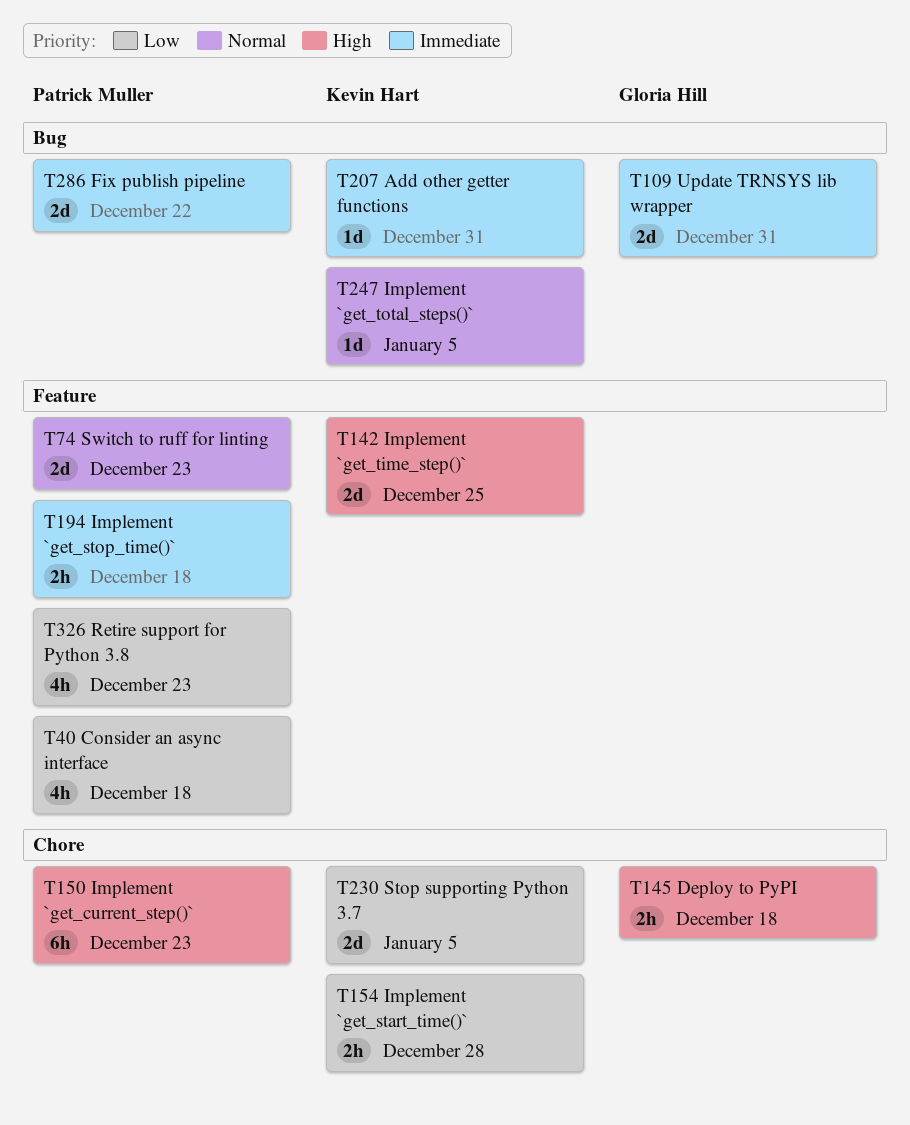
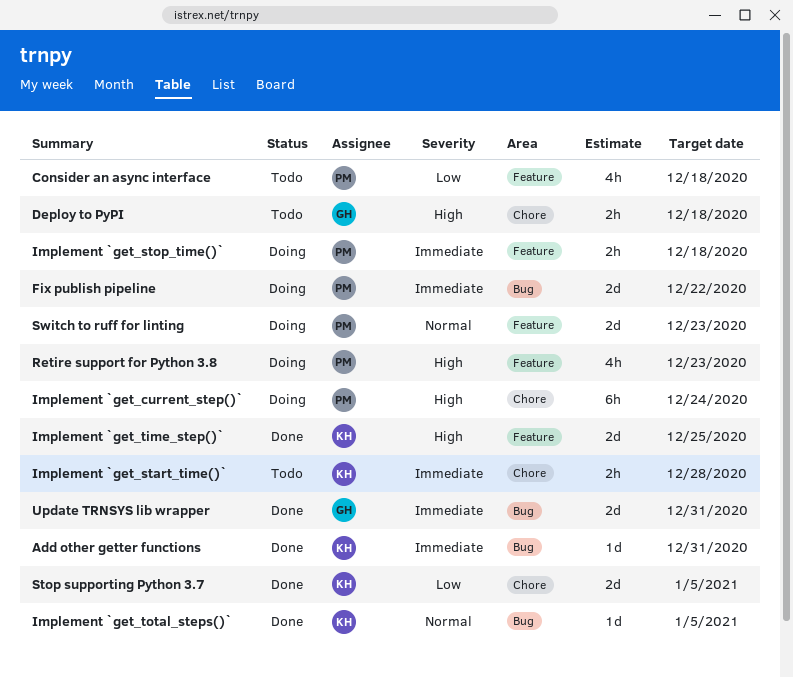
Implement `get_current_step()`, due: Dec 23 -> Dec 24
Implement `get_start_time()`, priority: Low -> Immediate
Retire support for Python 3.8, priority: Low -> High

